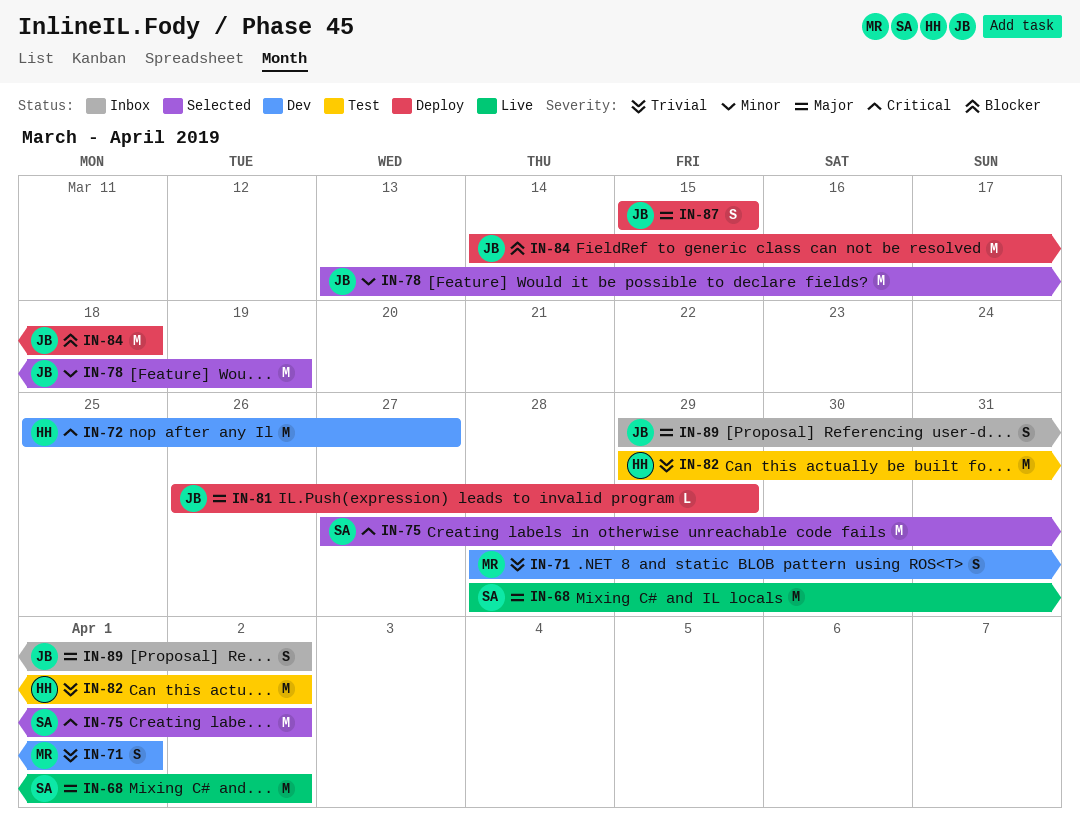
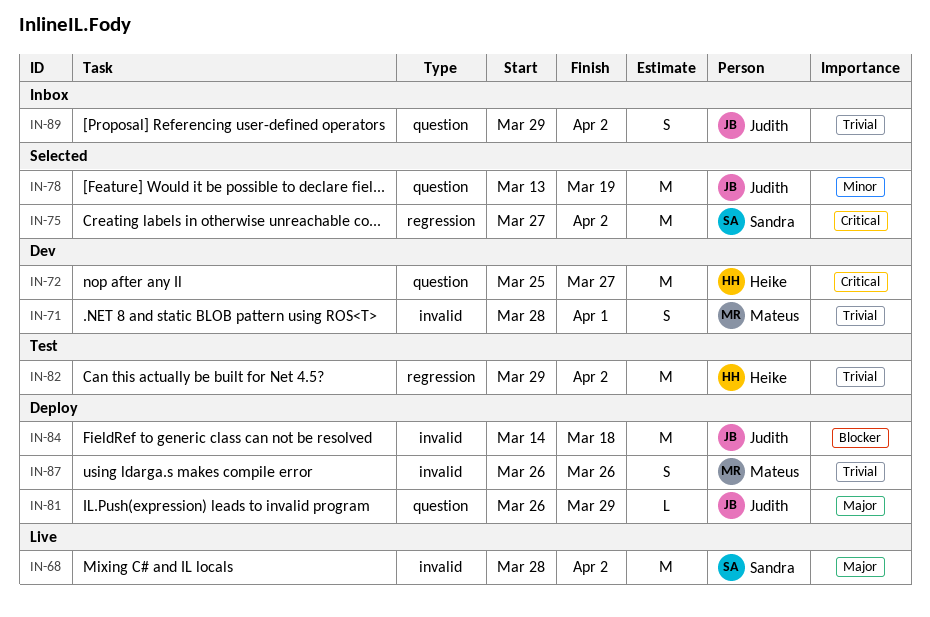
IN-87, owner: Judith -> Mateus
IN-87, priority: Major -> Trivial
IN-87, start: Mar 15 -> Mar 26
IN-87, due: Mar 15 -> Mar 26
IN-89, priority: Major -> Trivial

